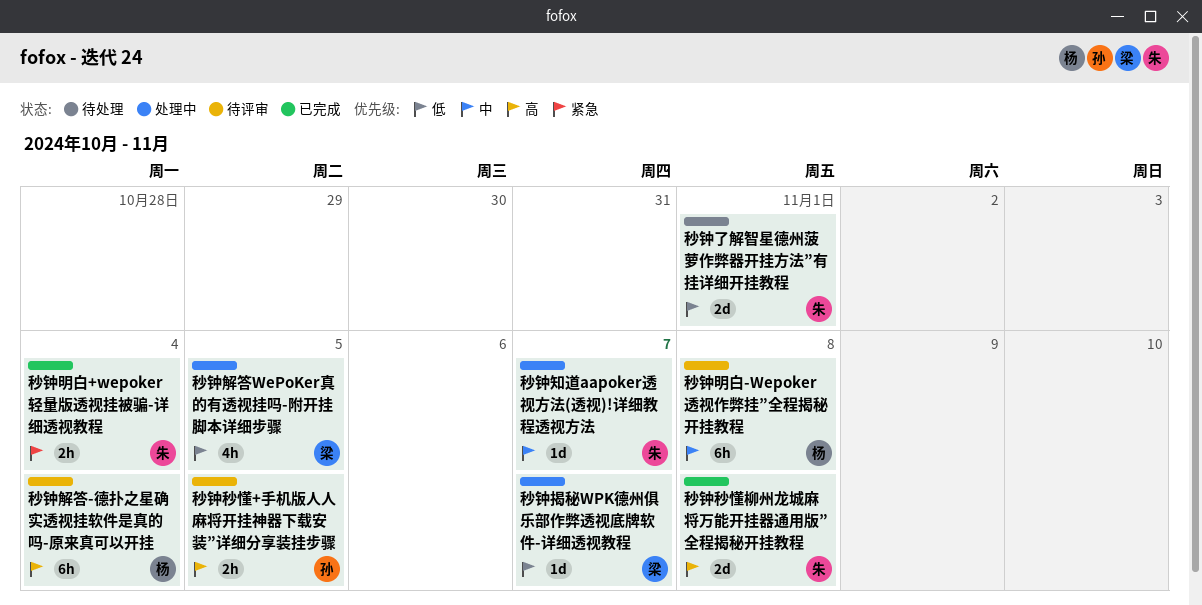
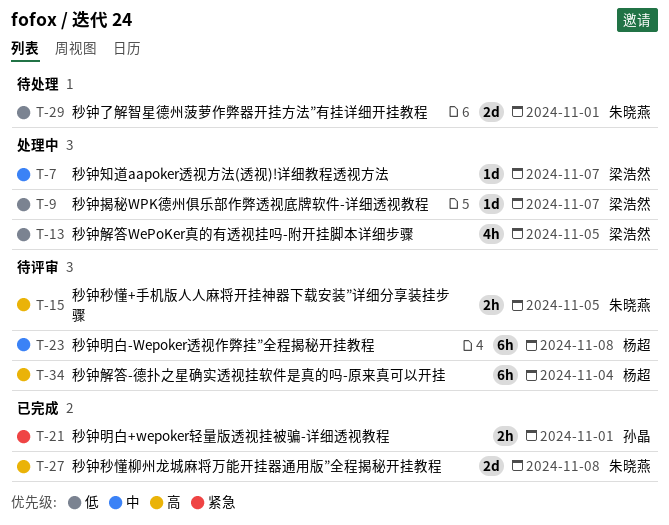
秒钟明白+wepoker轻量版透视挂被骗-详细透视教程, owner: 朱晓燕 -> 孙晶
秒钟明白+wepoker轻量版透视挂被骗-详细透视教程, due: Nov 4 -> Nov 1
秒钟知道aapoker透视方法(透视)!详细教程透视方法, owner: 朱晓燕 -> 梁浩然
秒钟秒懂+手机版人人麻将开挂神器下载安装”详细分享装挂步骤, owner: 孙晶 -> 朱晓燕

